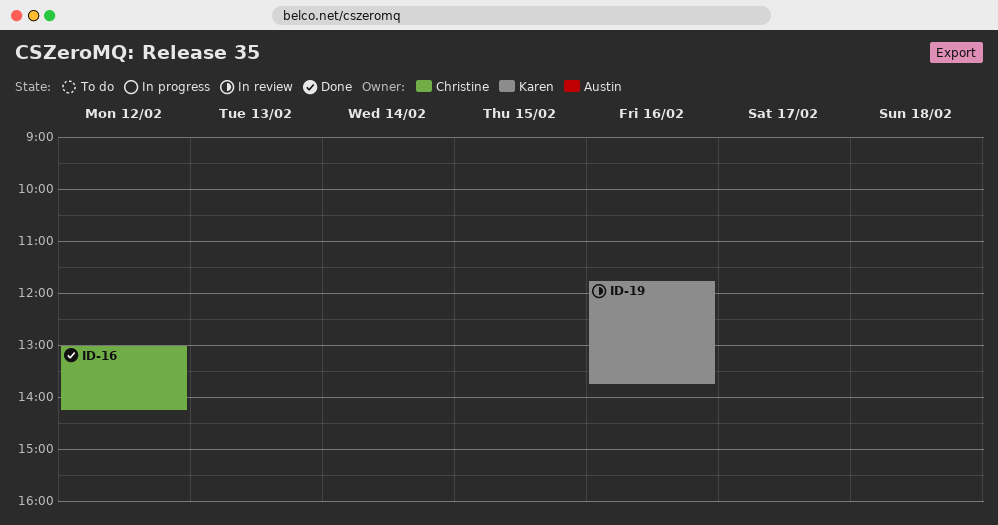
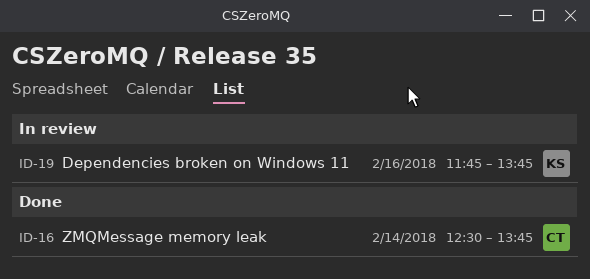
ID-16, day: Feb 12 -> Feb 14
ID-16, begins: 13:00 -> 12:30
ID-16, ends: 14:15 -> 13:45

